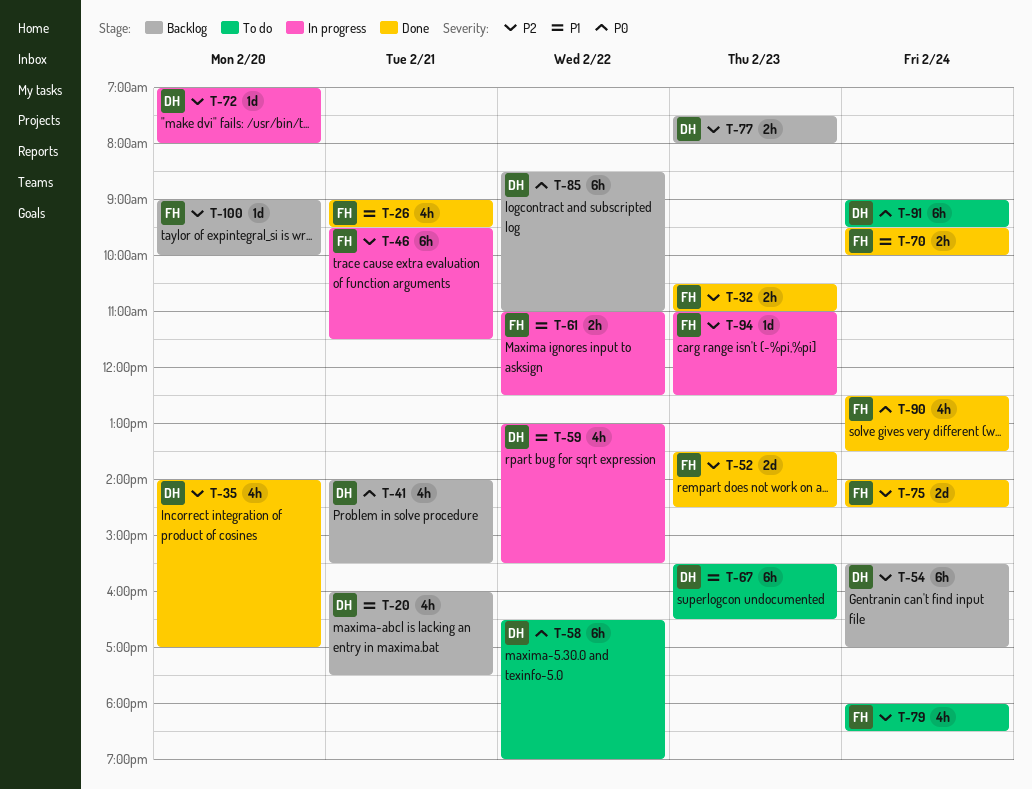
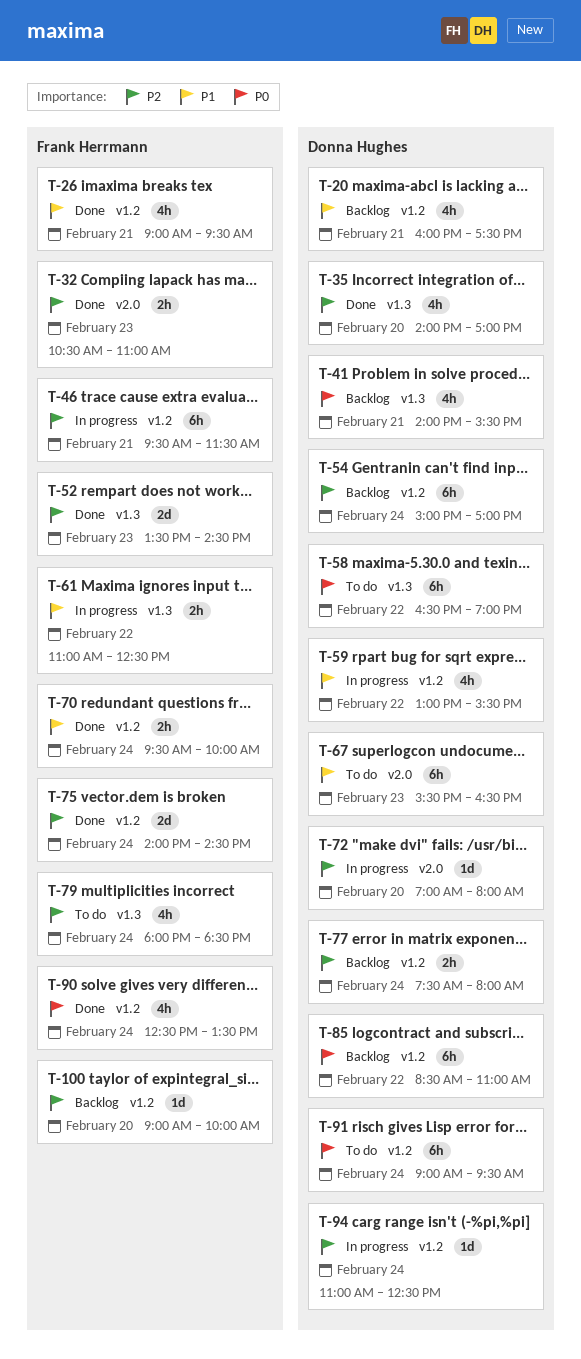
T-54, begins: 15:30 -> 15:00
T-77, day: Feb 23 -> Feb 24
T-94, owner: Frank Herrmann -> Donna Hughes
T-94, day: Feb 23 -> Feb 24

